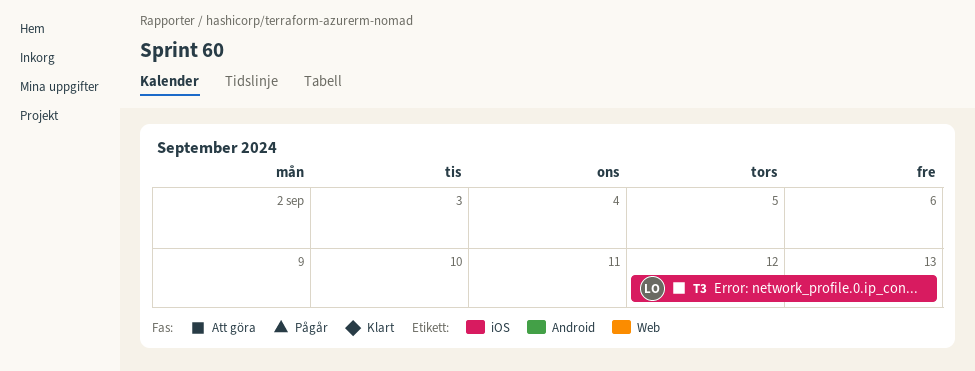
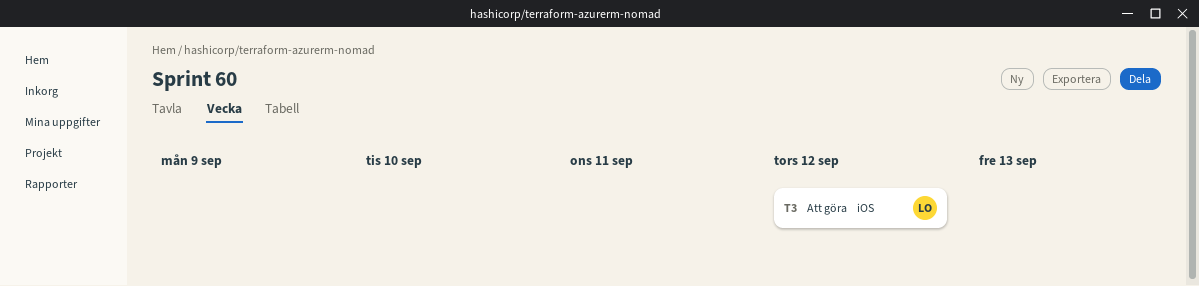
T3, due: Sep 13 -> Sep 12

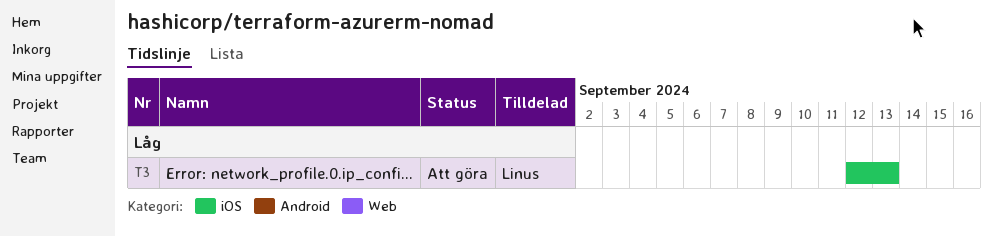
T3, due: Sep 12 -> Sep 13

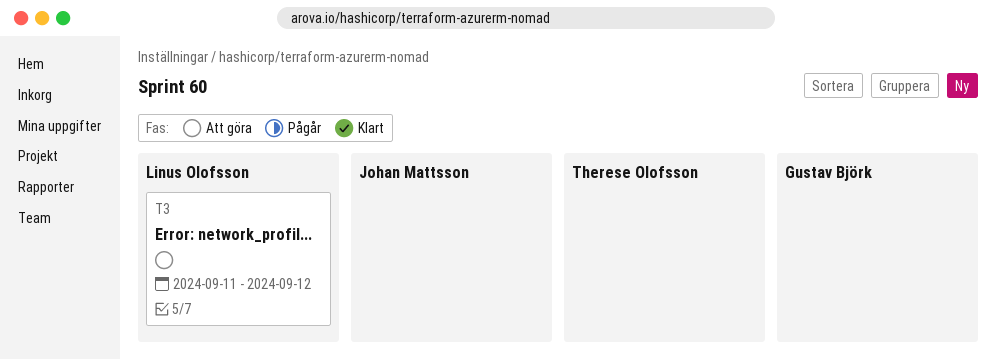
T3, start: Sep 12 -> Sep 11
T3, due: Sep 13 -> Sep 12

